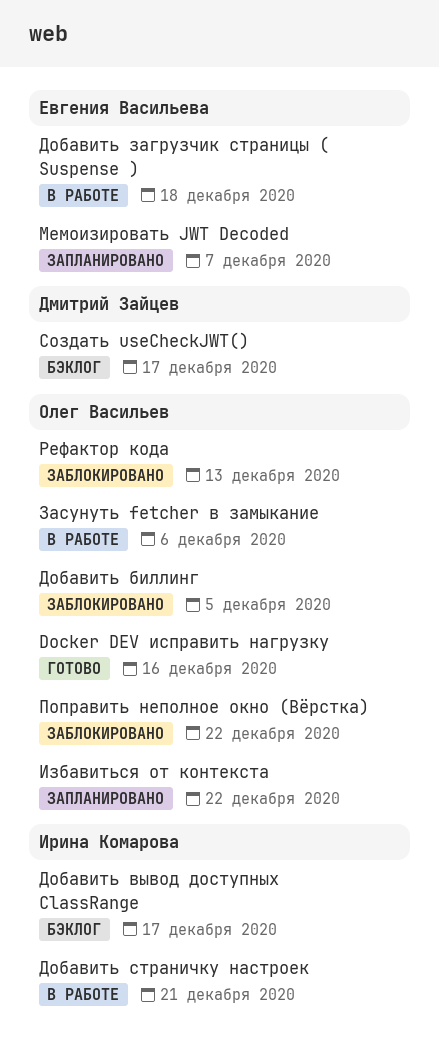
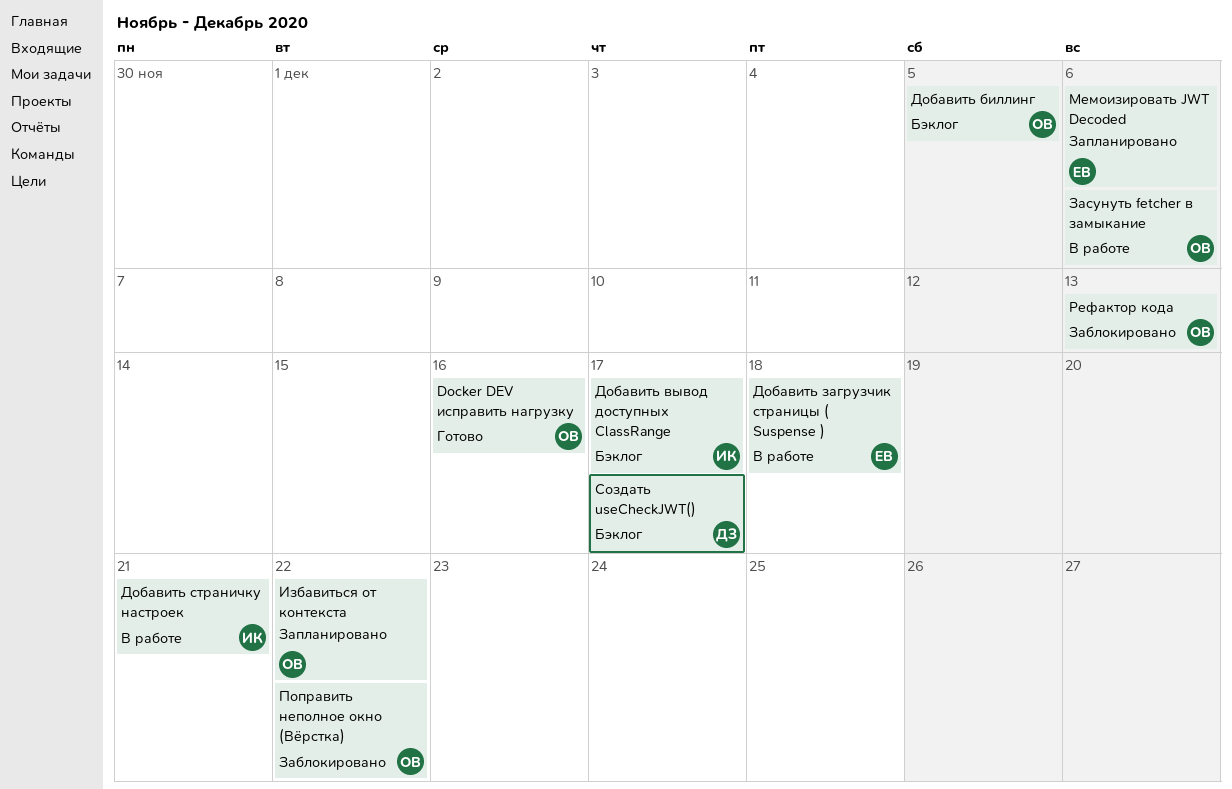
Добавить биллинг, status: Заблокировано -> Бэклог
Мемоизировать JWT Decoded, due: Dec 7 -> Dec 6

